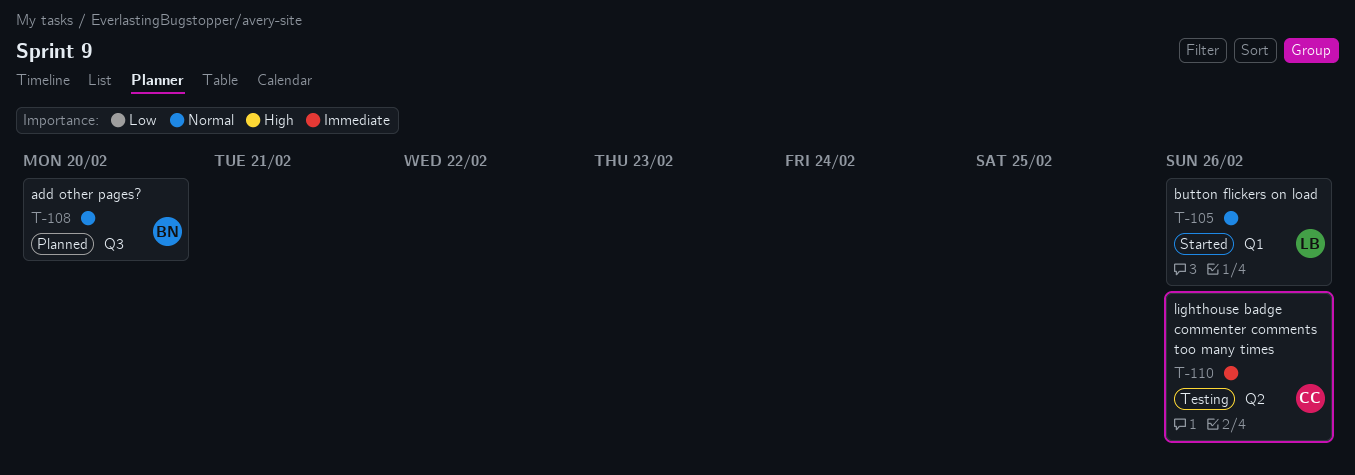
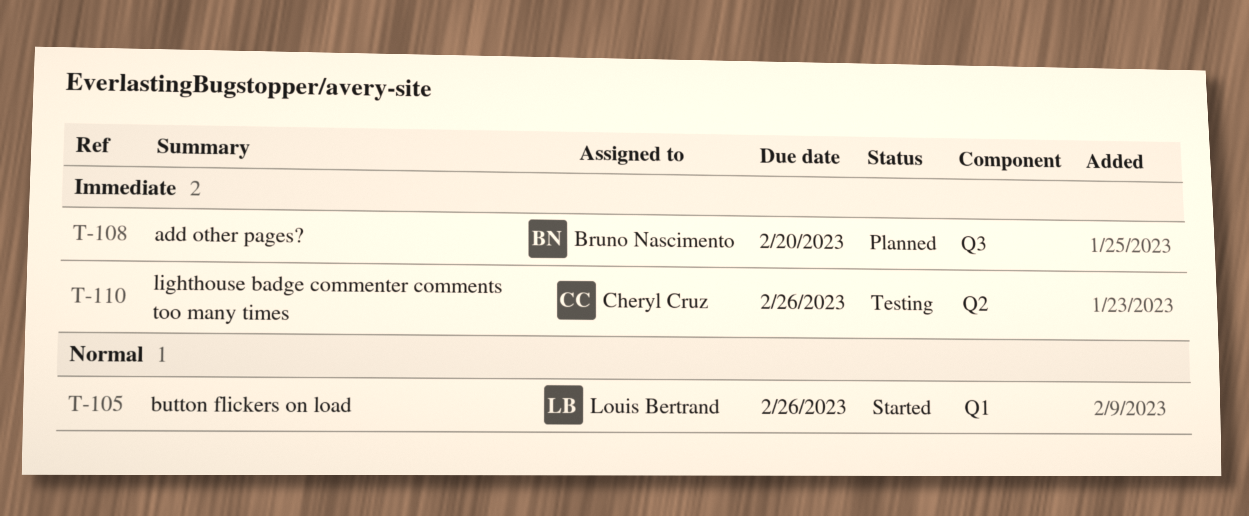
T-108, priority: Normal -> Immediate

